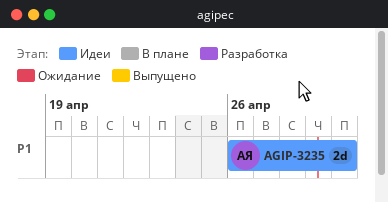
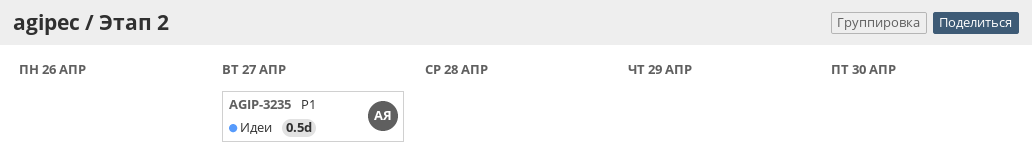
AGIP-3235, estimate: 2d -> 0.5d
AGIP-3235, due: Apr 30 -> Apr 27

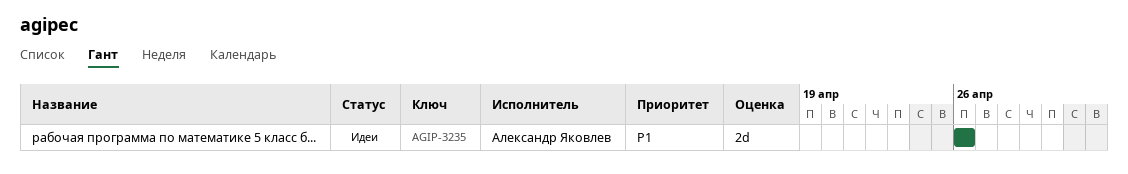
AGIP-3235, estimate: 0.5d -> 2d
AGIP-3235, due: Apr 27 -> Apr 26

